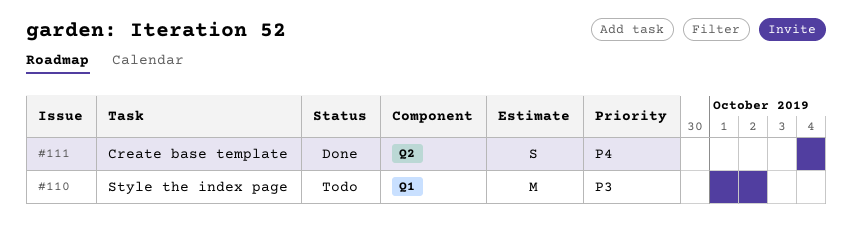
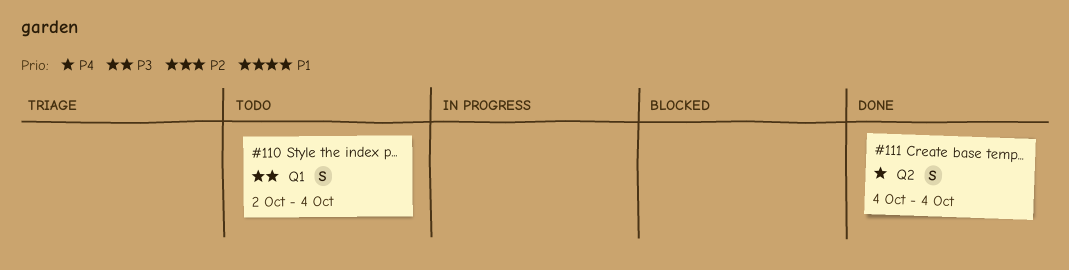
#110, estimate: M -> S
#110, start: Oct 1 -> Oct 2
#110, due: Oct 2 -> Oct 4

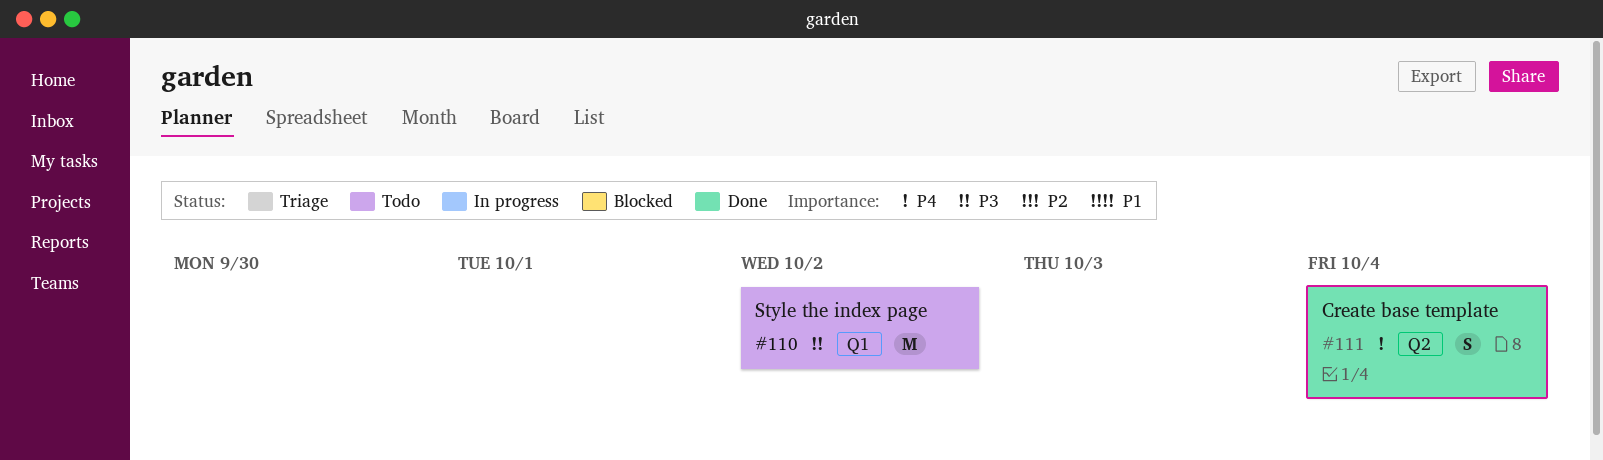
#110, estimate: S -> M
#110, due: Oct 4 -> Oct 2

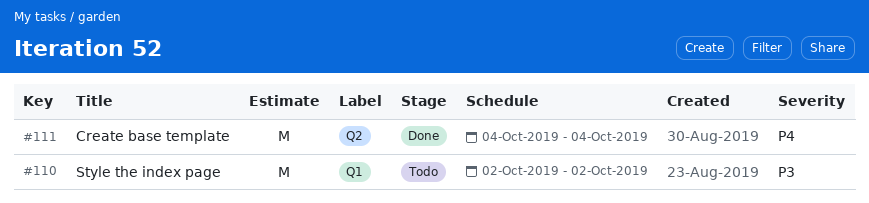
#111, estimate: S -> M

